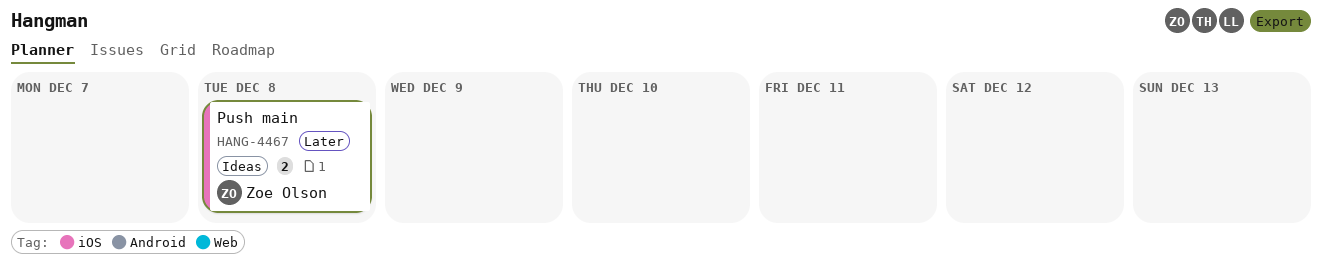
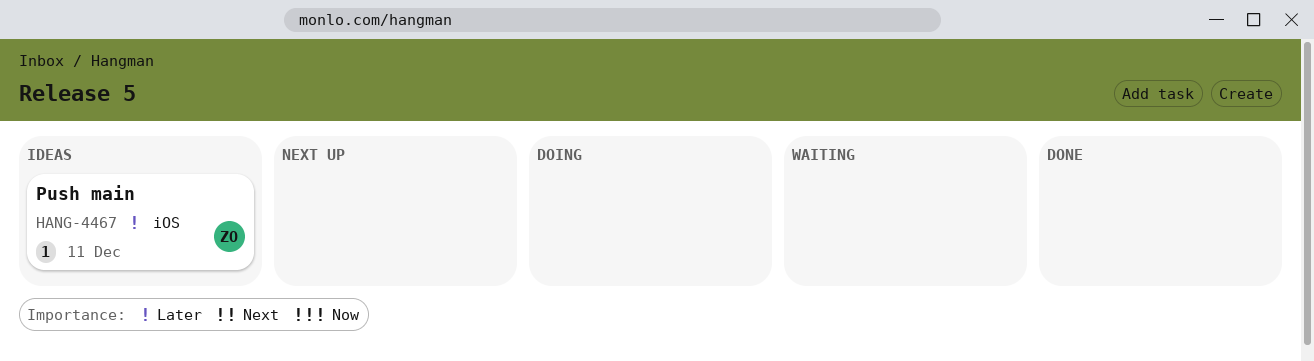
HANG-4467, estimate: 2 -> 1
HANG-4467, due: Dec 8 -> Dec 11

